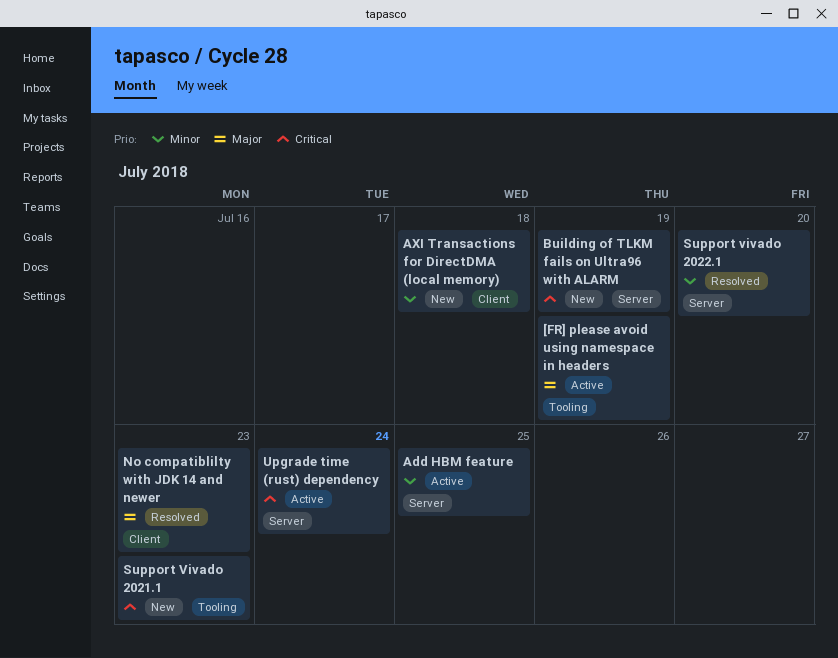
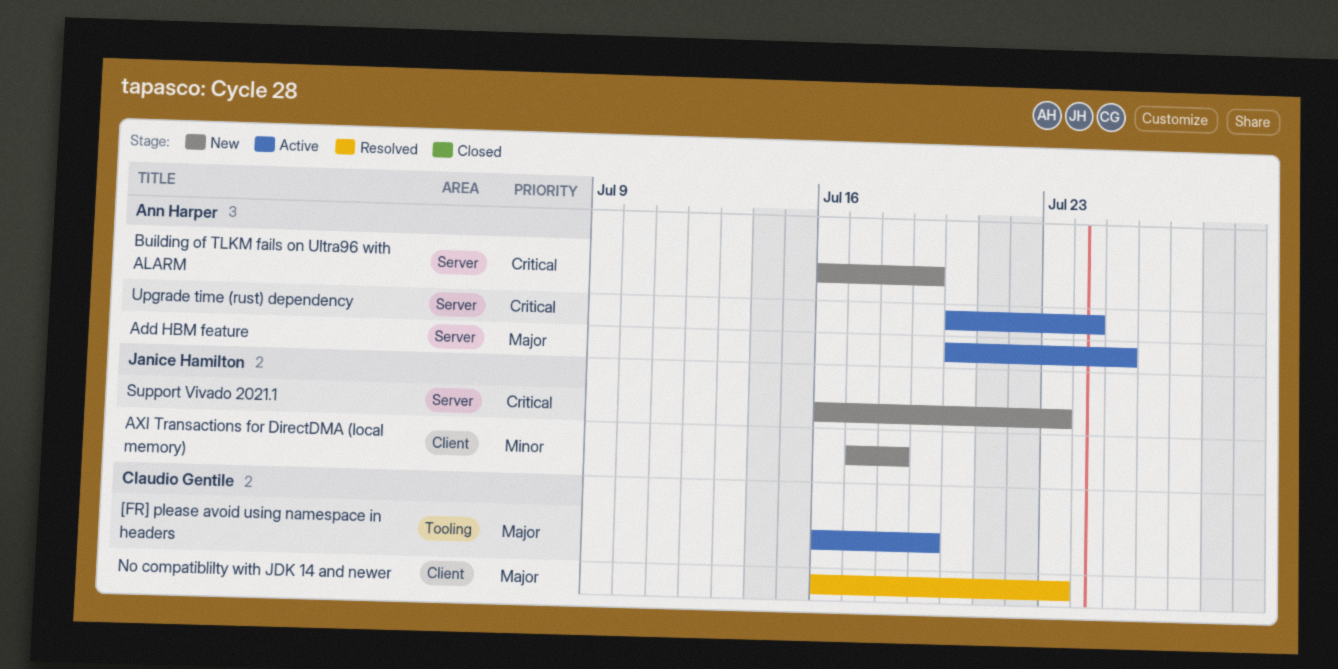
Add HBM feature, priority: Minor -> Major
Support Vivado 2021.1, label: Tooling -> Server
Support vivado 2022.1: present -> none

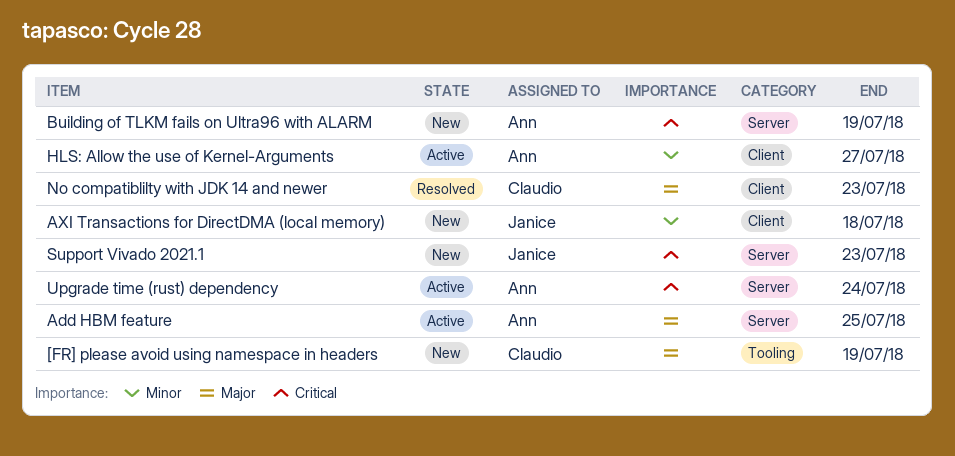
[FR] please avoid using namespace in headers, status: Active -> New
HLS: Allow the use of Kernel-Arguments: none -> present

